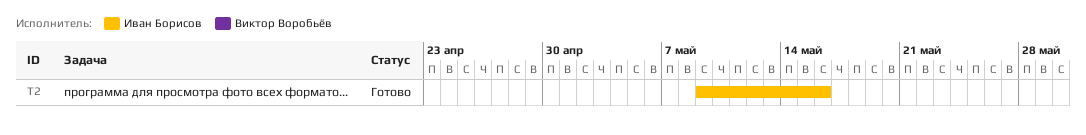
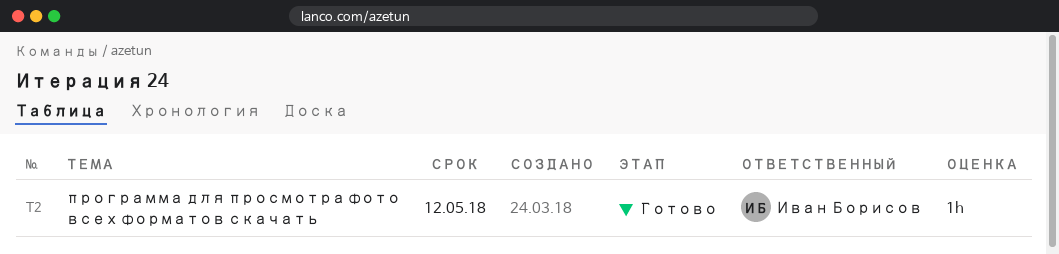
T2, due: May 16 -> May 12

